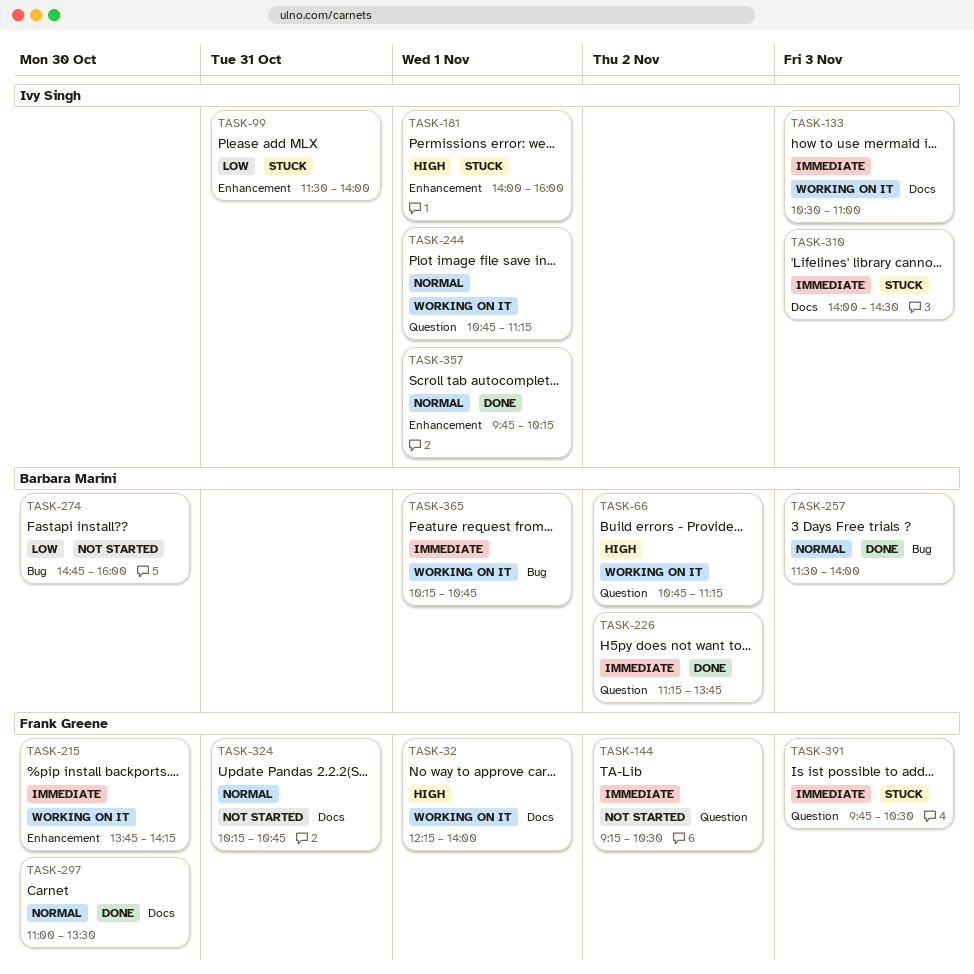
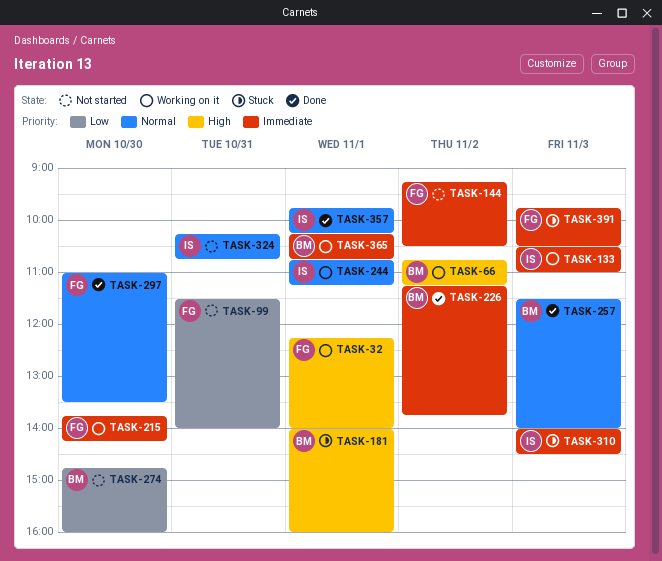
TASK-99, status: Stuck -> Not started
TASK-99, owner: Ivy Singh -> Frank Greene
TASK-181, owner: Ivy Singh -> Barbara Marini
TASK-324, owner: Frank Greene -> Ivy Singh

